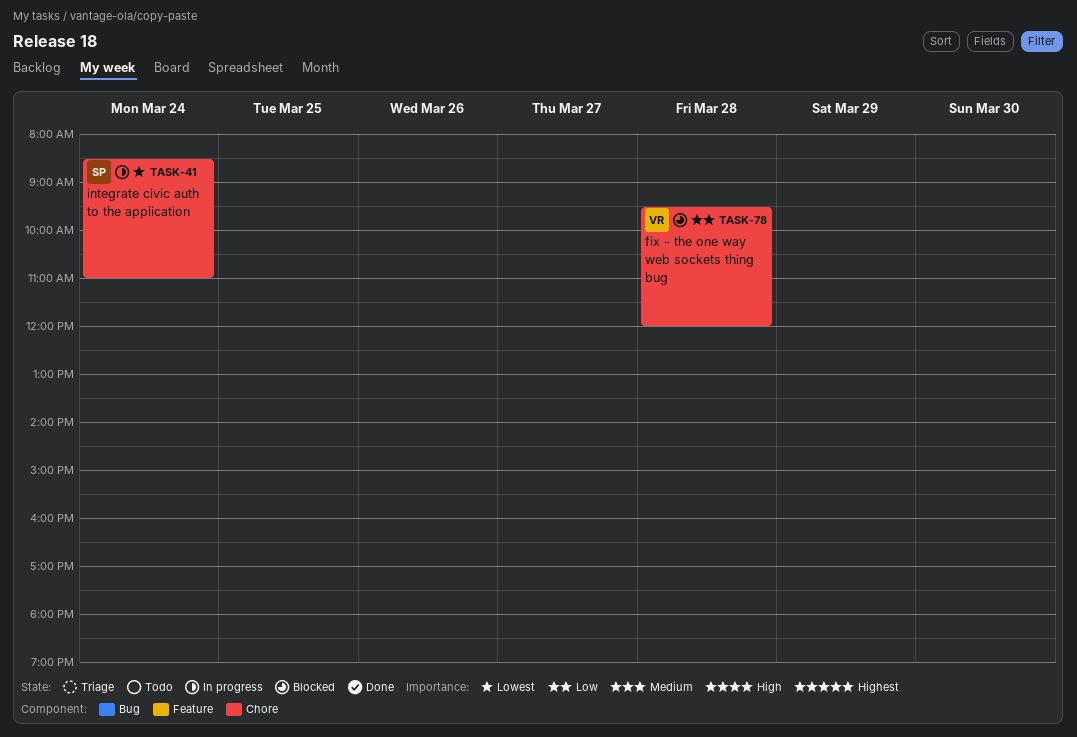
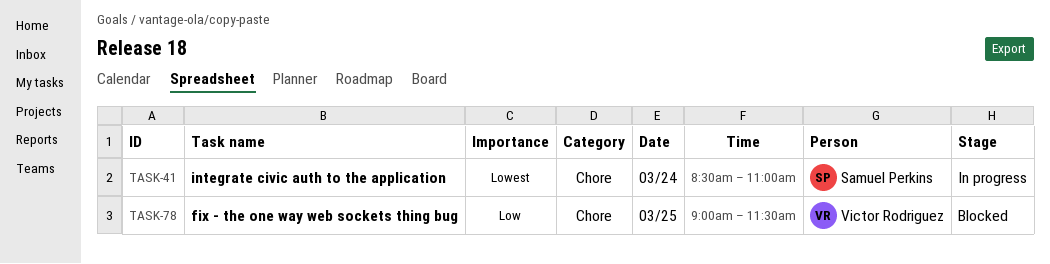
TASK-78, day: Mar 28 -> Mar 25
TASK-78, begins: 09:30 -> 09:00
TASK-78, ends: 12:00 -> 11:30

